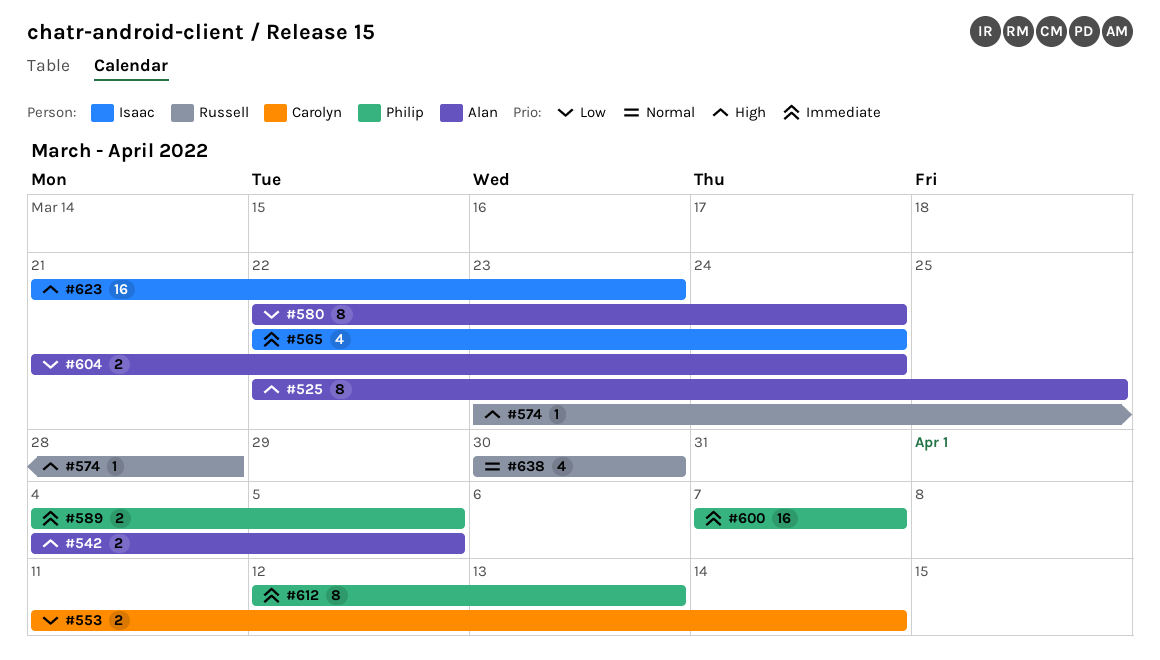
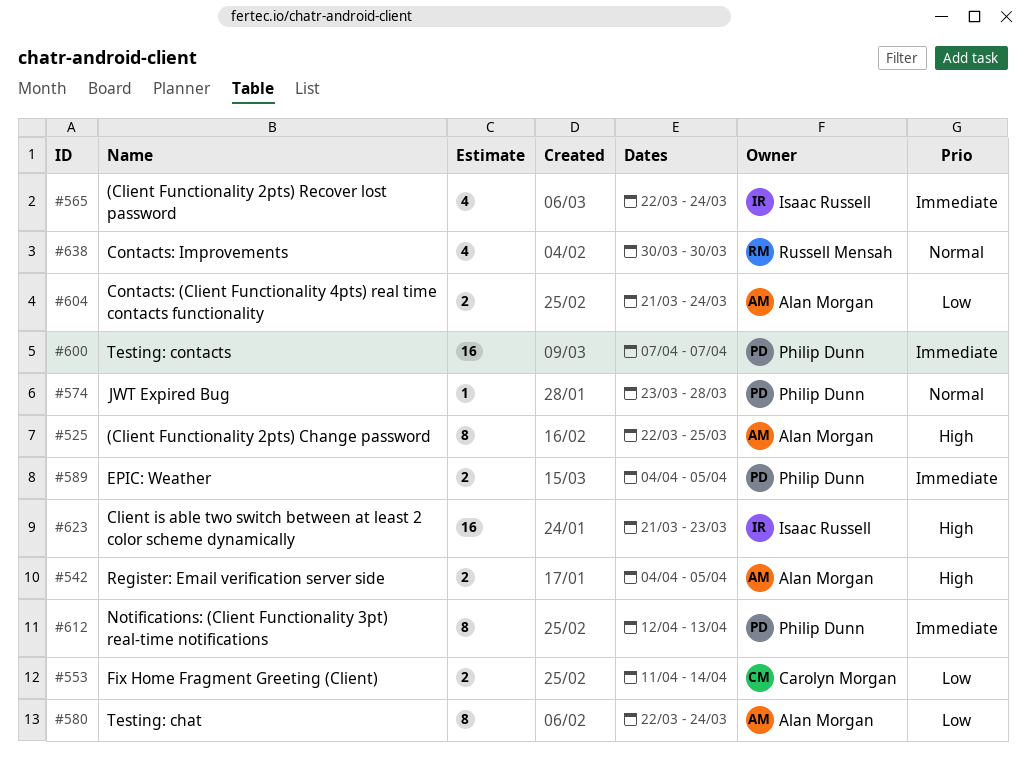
#574, owner: Russell Mensah -> Philip Dunn
#574, priority: High -> Normal

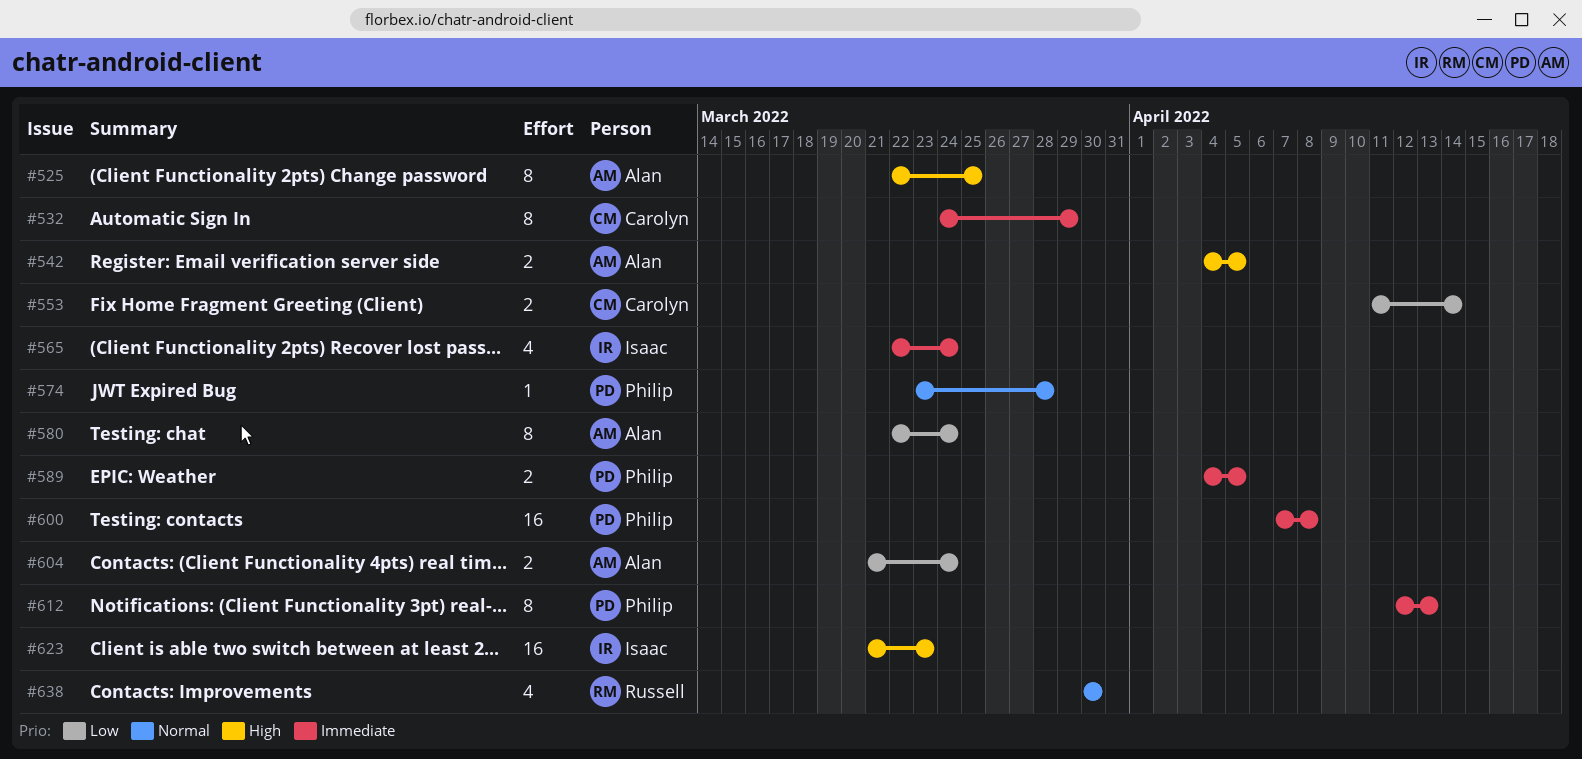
#532: none -> present
#600, due: Apr 7 -> Apr 8

